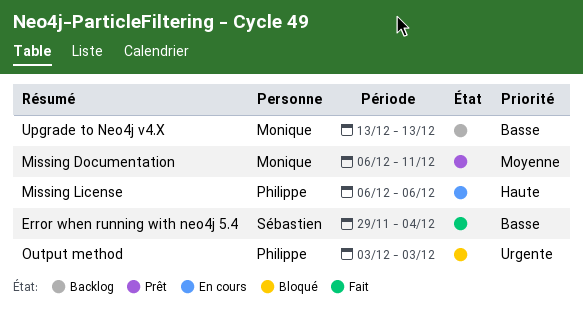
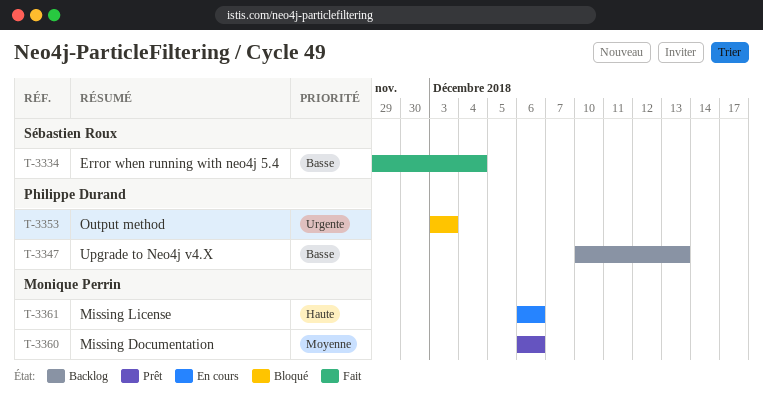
Missing Documentation, due: Dec 11 -> Dec 6
Missing License, owner: Philippe Durand -> Monique Perrin
Upgrade to Neo4j v4.X, owner: Monique Perrin -> Philippe Durand
Upgrade to Neo4j v4.X, start: Dec 13 -> Dec 10

